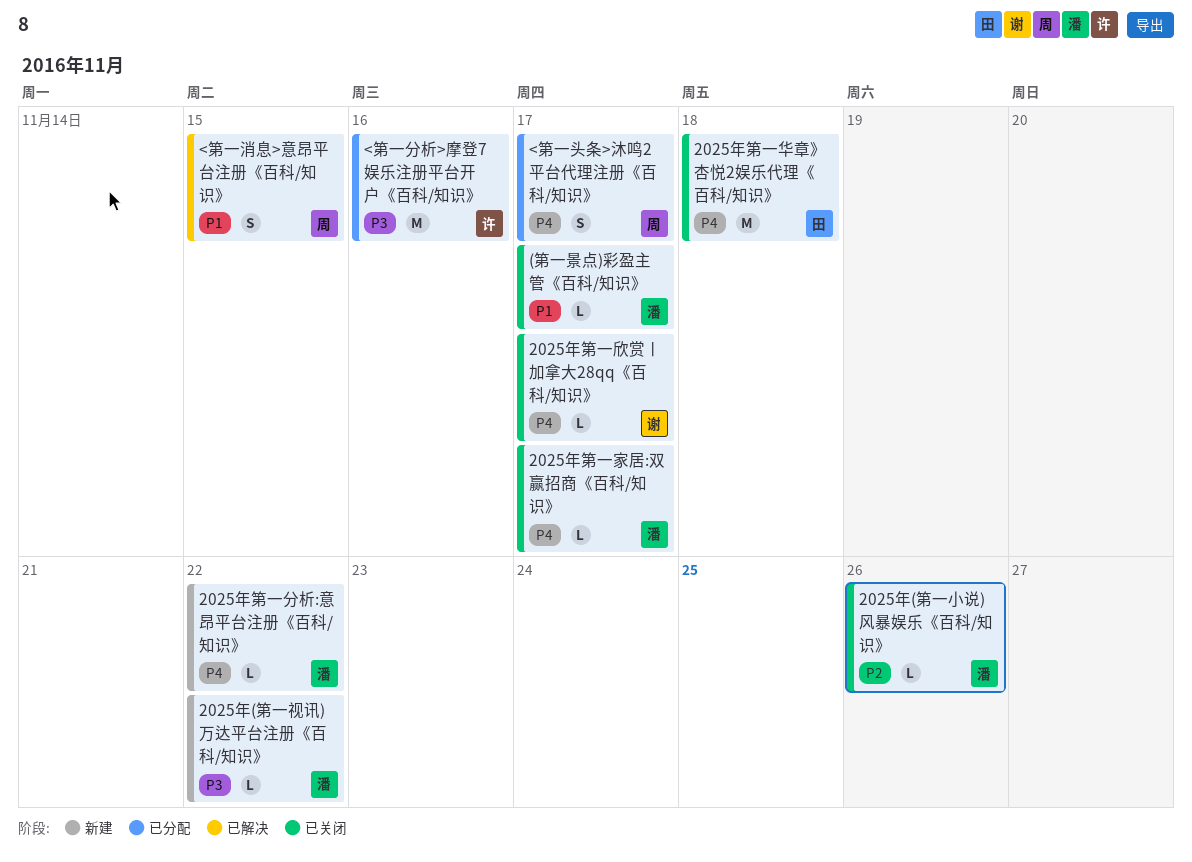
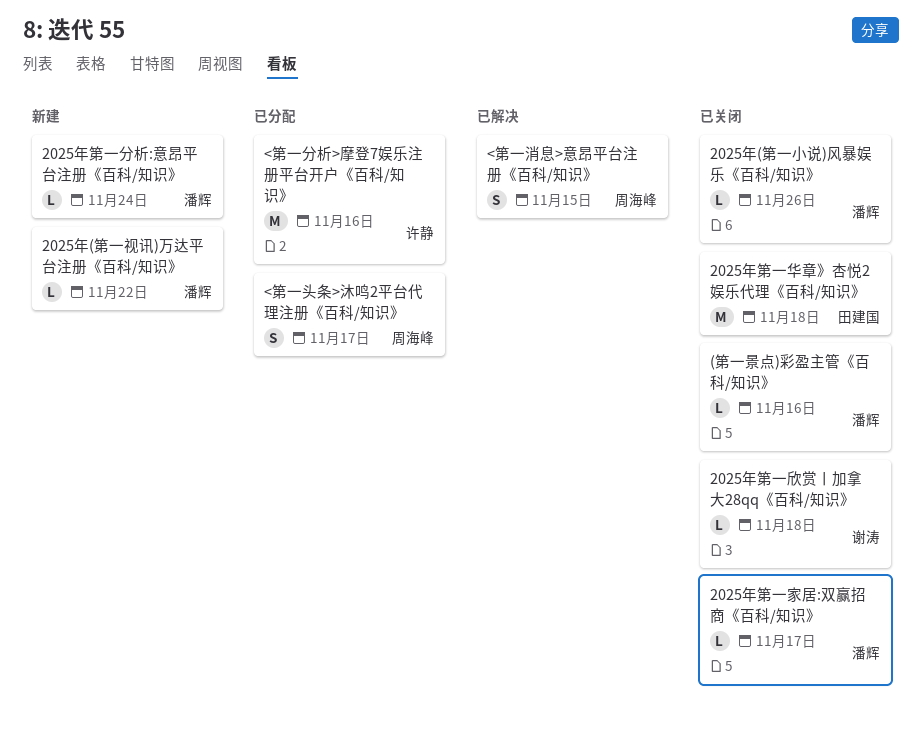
(第一景点)彩盈主管《百科/知识》, due: Nov 17 -> Nov 16
2025年第一分析:意昂平台注册《百科/知识》, due: Nov 22 -> Nov 24
2025年第一欣赏丨加拿大28qq《百科/知识》, due: Nov 17 -> Nov 18

